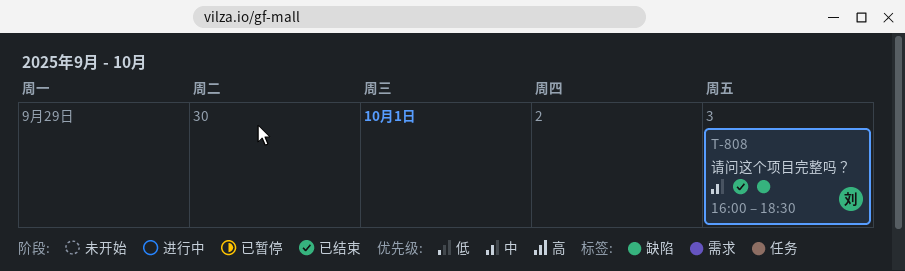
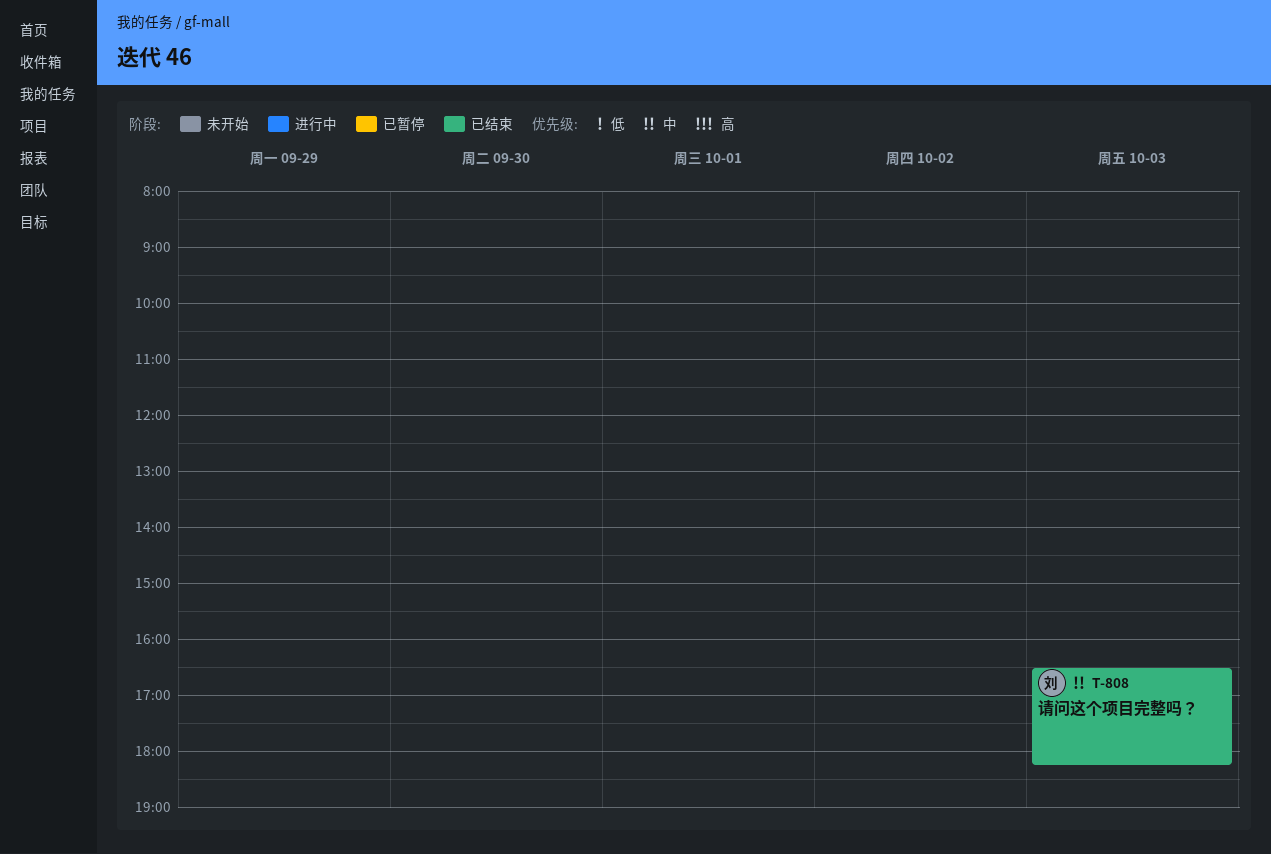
T-808, begins: 16:00 -> 16:30
T-808, ends: 18:30 -> 18:15

